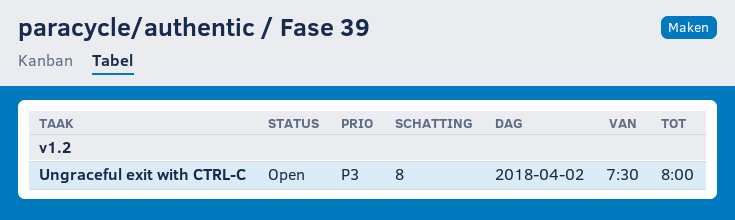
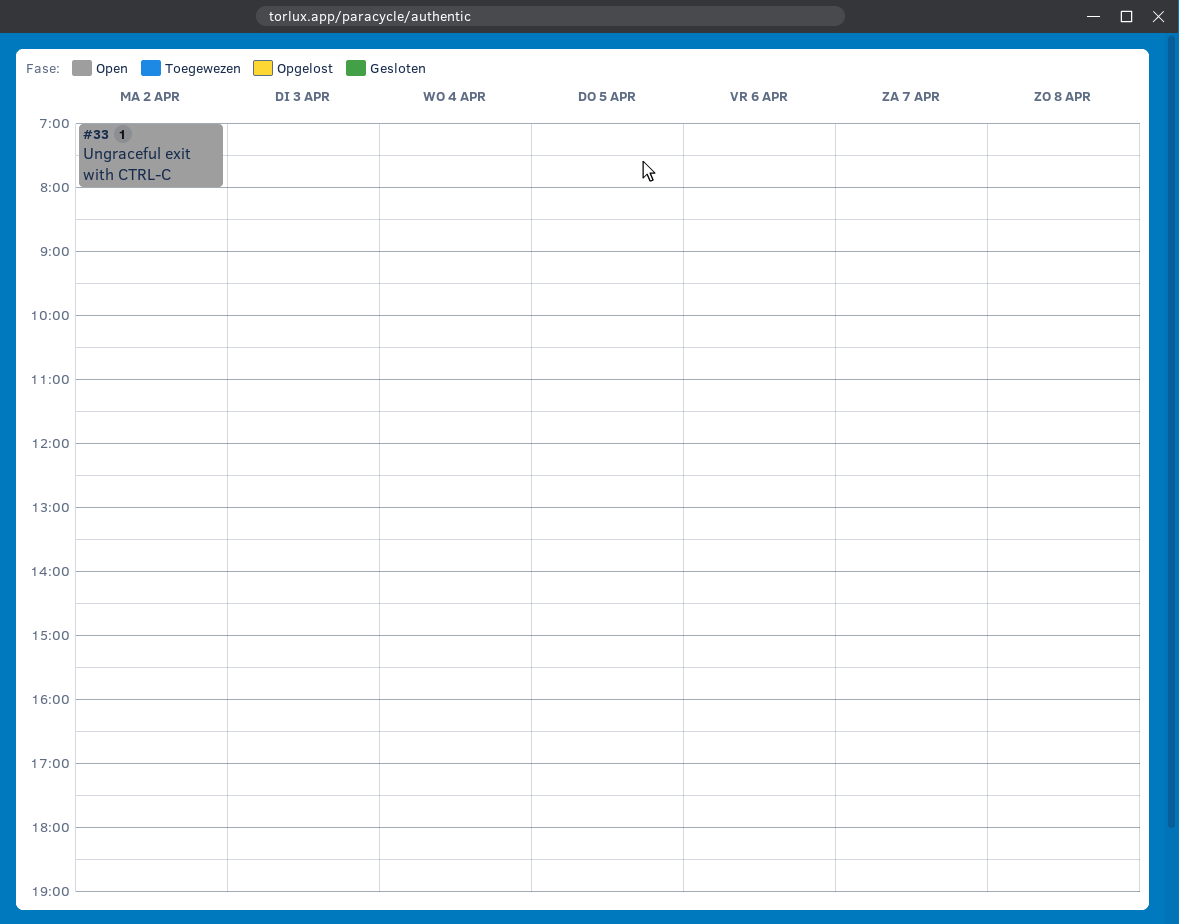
Ungraceful exit with CTRL-C, estimate: 8 -> 1
Ungraceful exit with CTRL-C, begins: 07:30 -> 07:00

